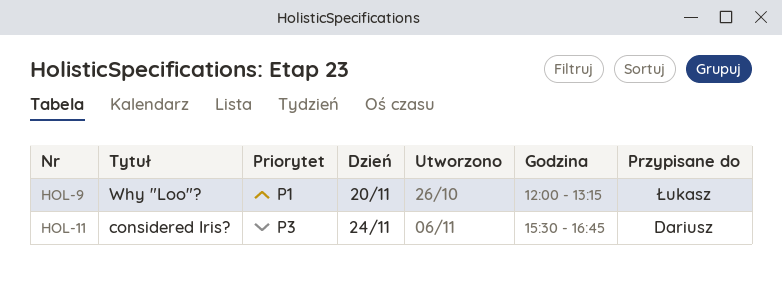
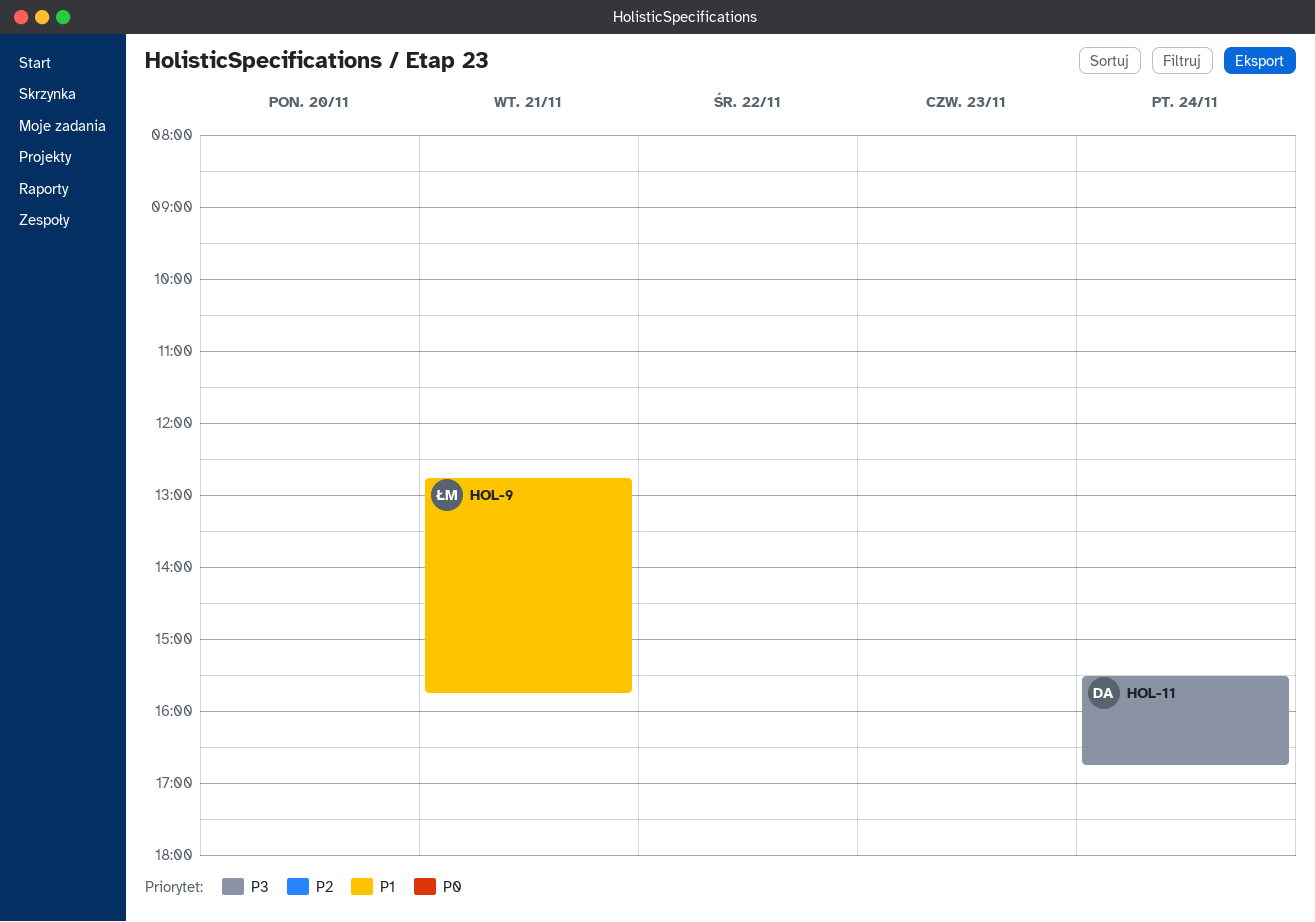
HOL-9, day: Nov 20 -> Nov 21
HOL-9, begins: 12:00 -> 12:45
HOL-9, ends: 13:15 -> 15:45

